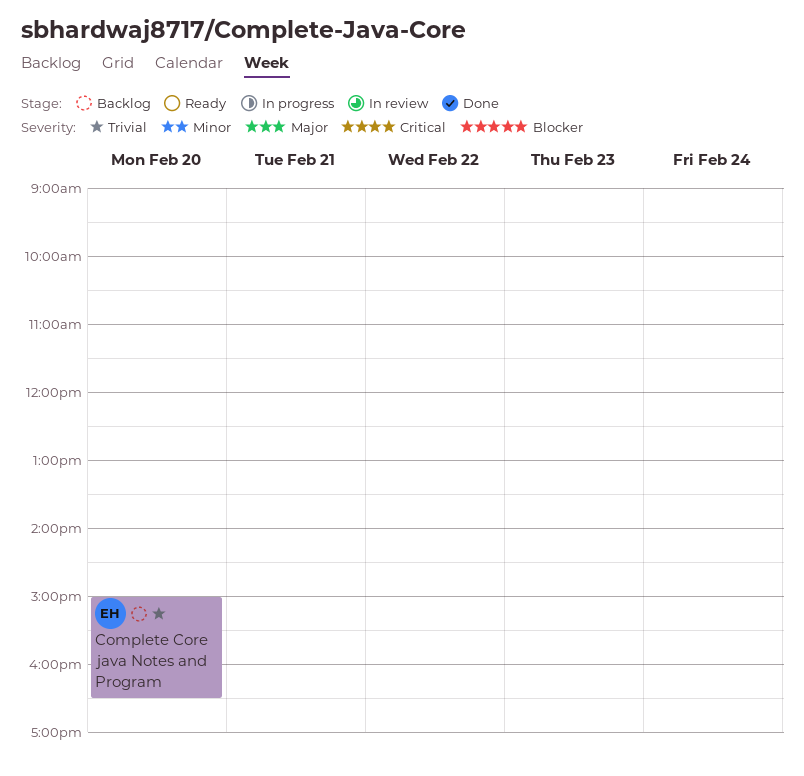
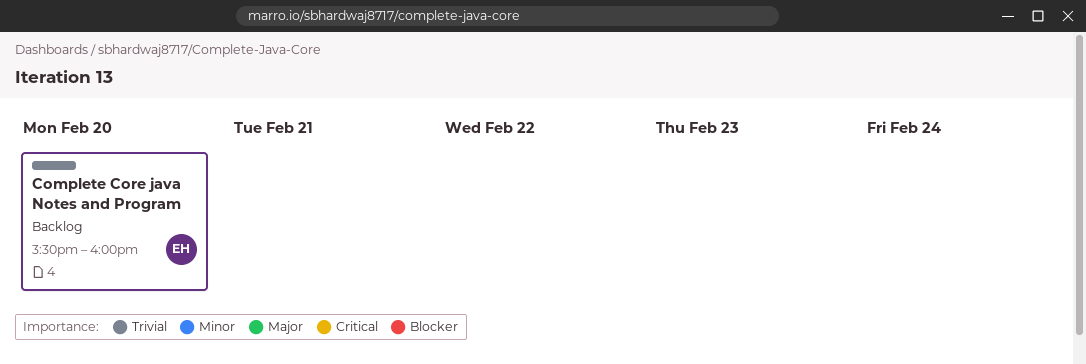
Complete Core java Notes and Program, begins: 15:00 -> 15:30
Complete Core java Notes and Program, ends: 16:30 -> 16:00

